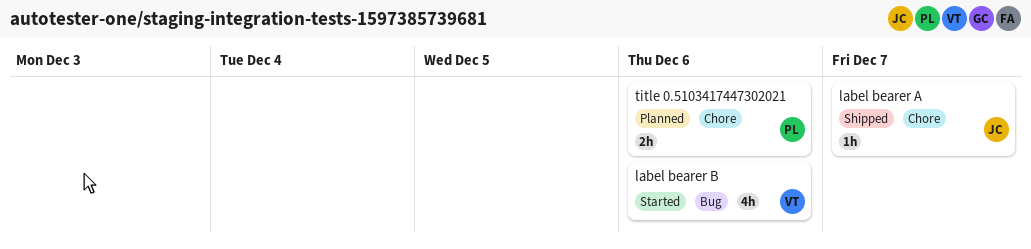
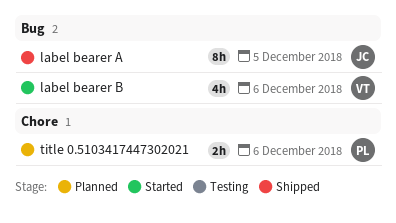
label bearer A, label: Chore -> Bug
label bearer A, estimate: 1h -> 8h
label bearer A, due: Dec 7 -> Dec 5

